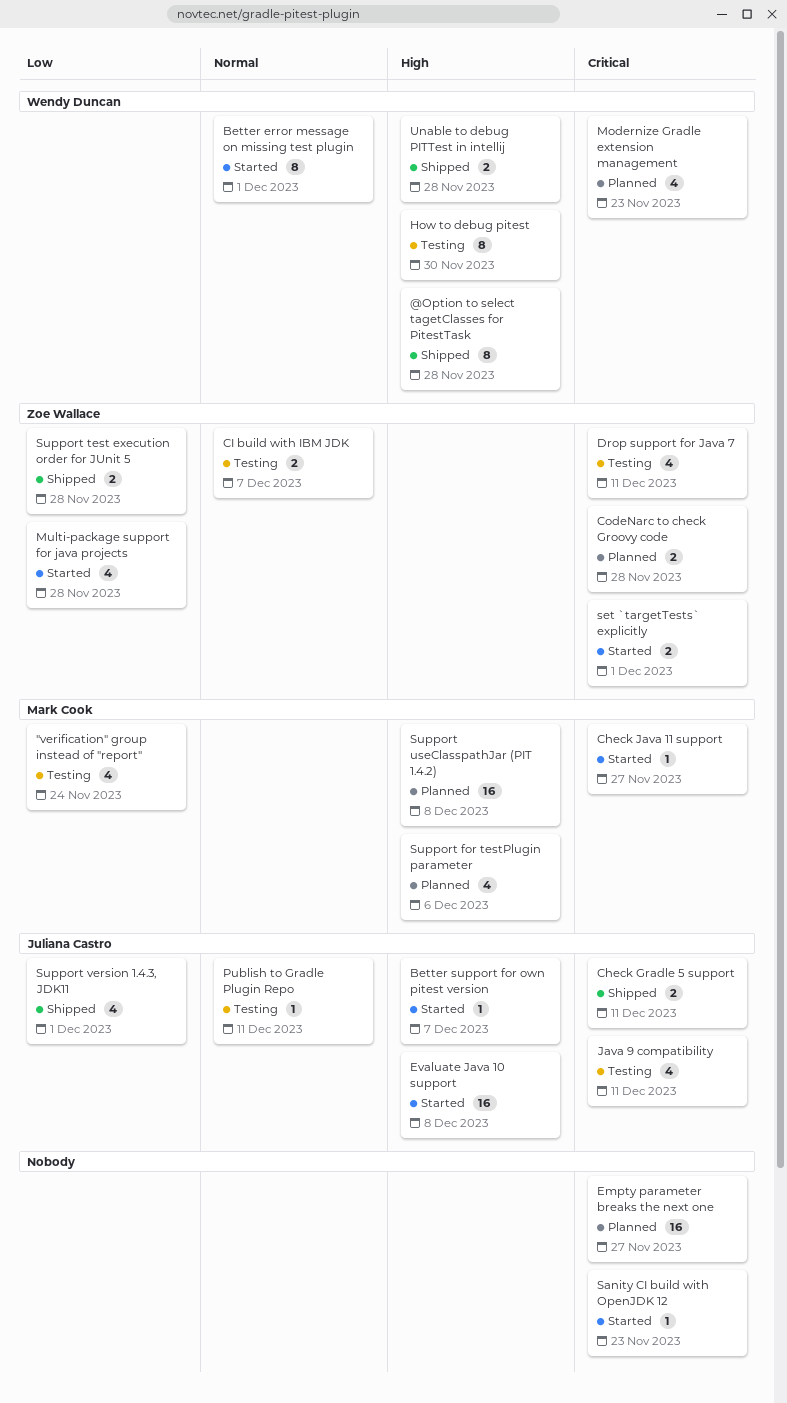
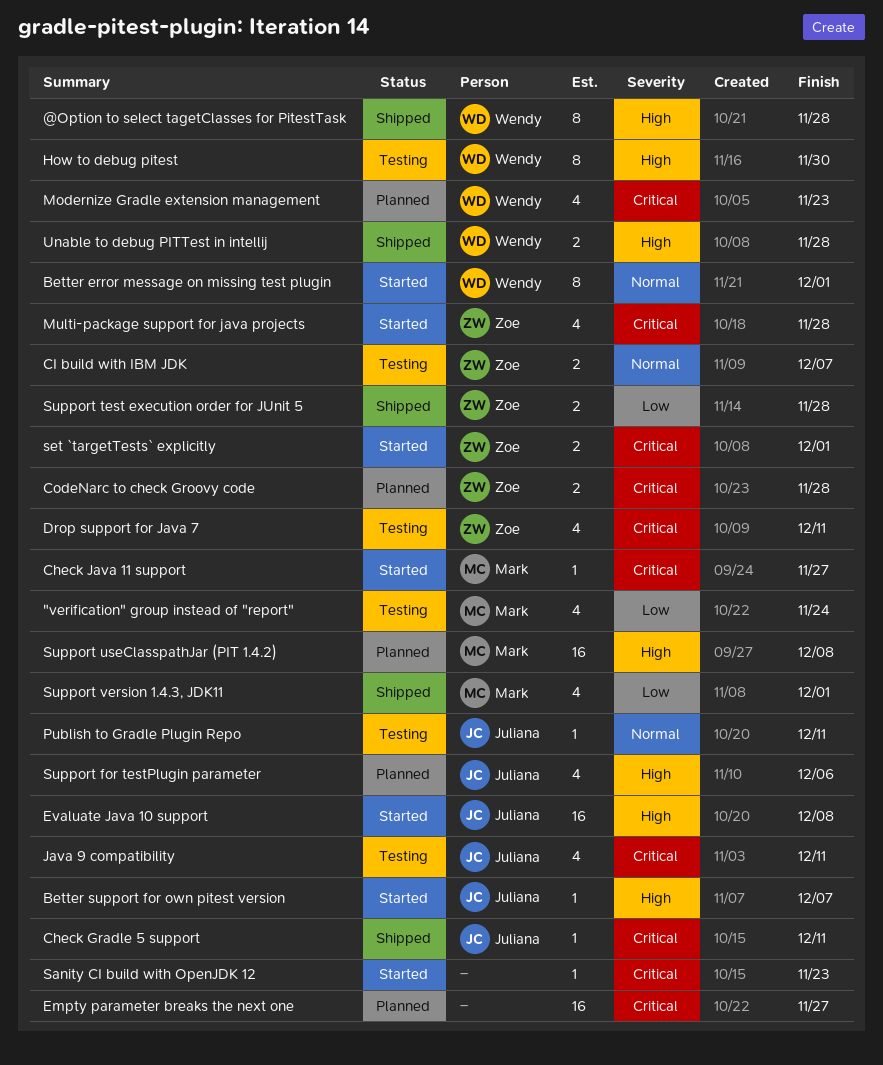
Check Gradle 5 support, estimate: 2 -> 1
Multi-package support for java projects, priority: Low -> Critical
Support for testPlugin parameter, owner: Mark Cook -> Juliana Castro
Support version 1.4.3, JDK11, owner: Juliana Castro -> Mark Cook

